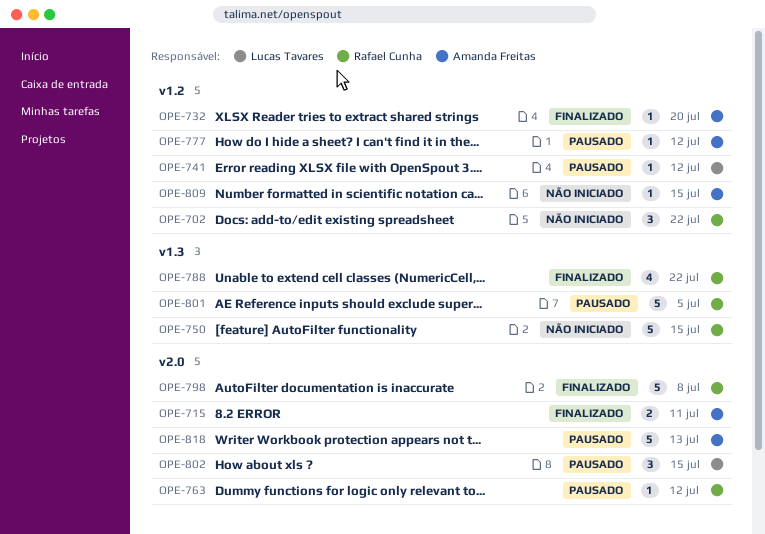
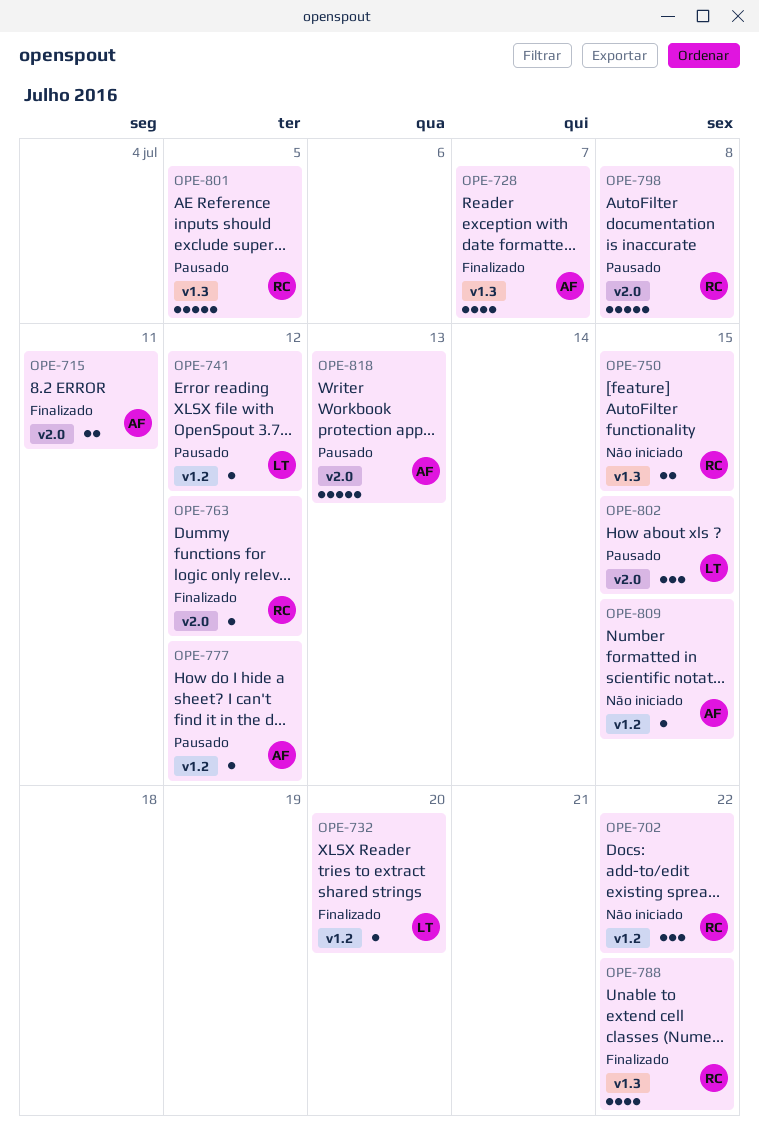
OPE-728: none -> present
OPE-732, owner: Amanda Freitas -> Lucas Tavares
OPE-750, estimate: 5 -> 2
OPE-763, status: Pausado -> Finalizado
OPE-798, status: Finalizado -> Pausado

